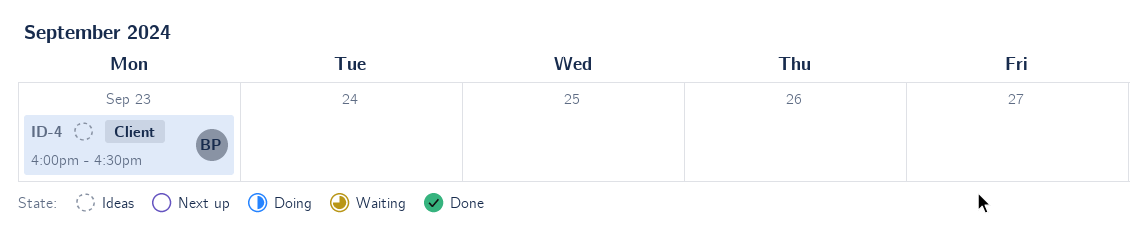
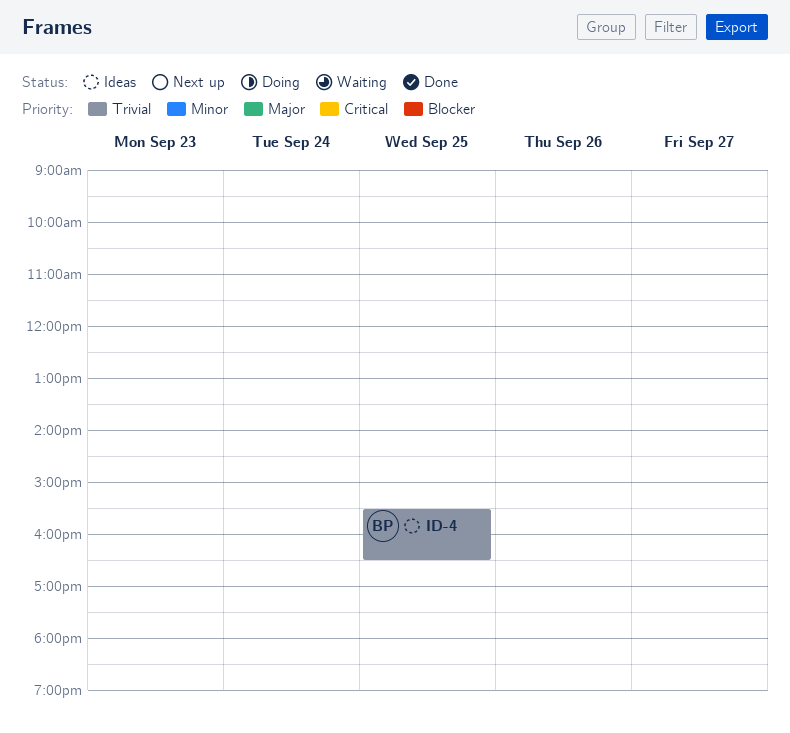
ID-4, day: Sep 23 -> Sep 25
ID-4, begins: 16:00 -> 15:30

